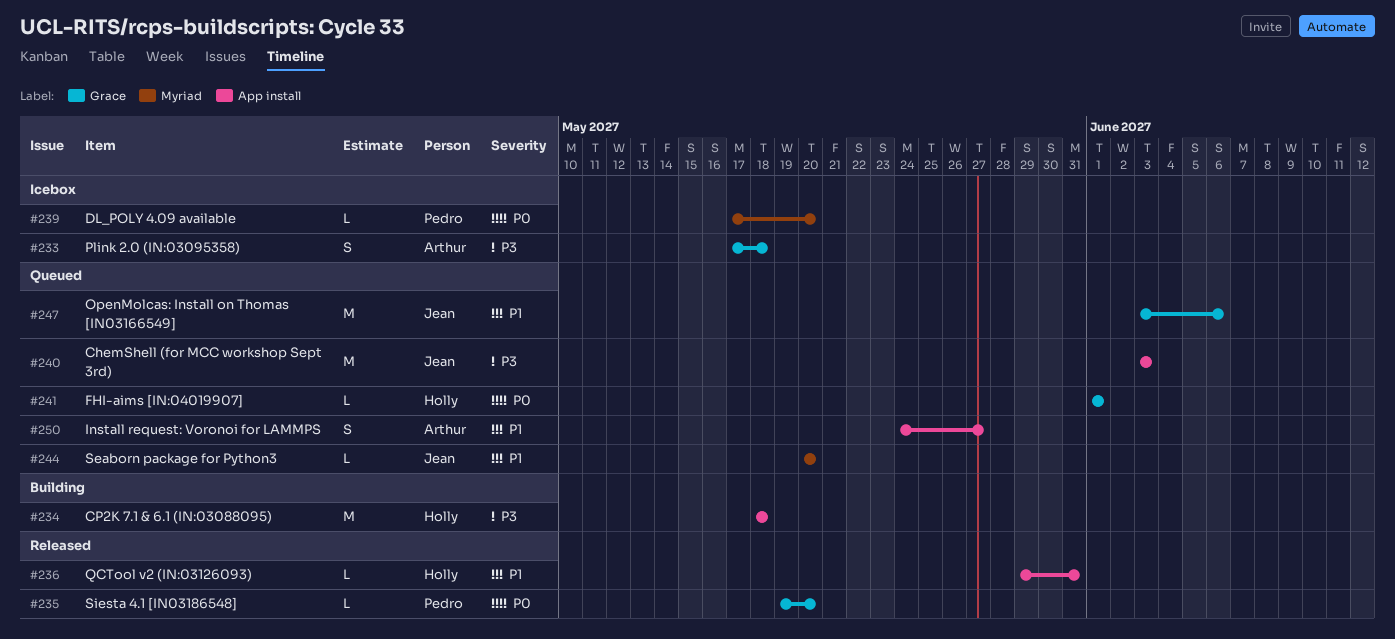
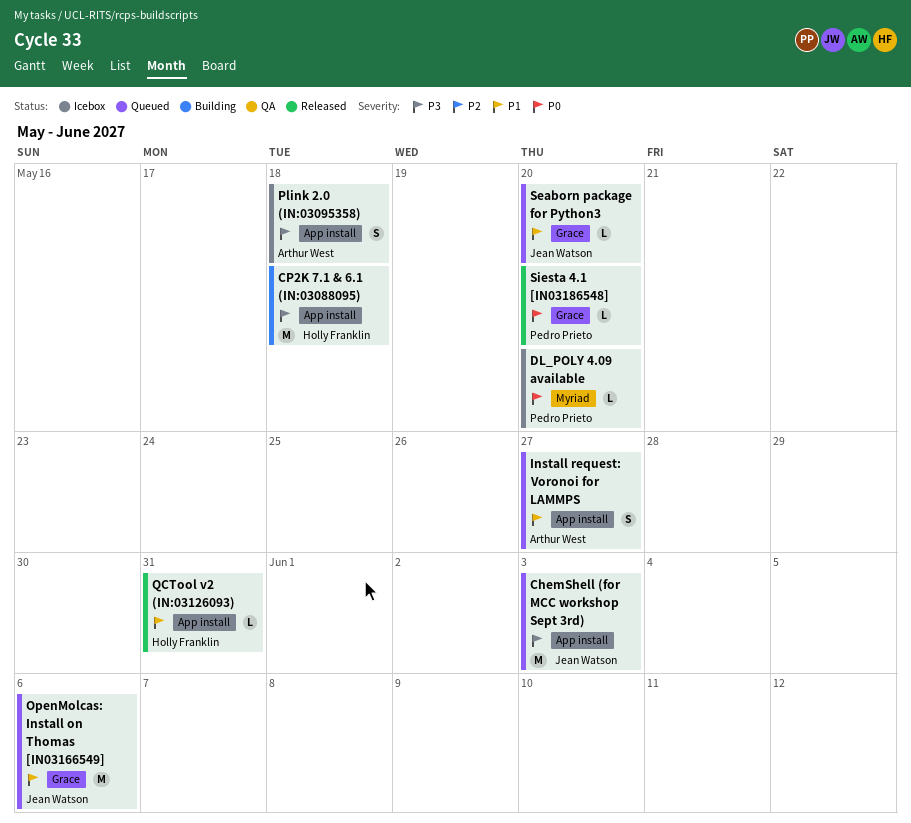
FHI-aims [IN:04019907]: present -> none
Plink 2.0 (IN:03095358), label: Grace -> App install
Seaborn package for Python3, label: Myriad -> Grace

